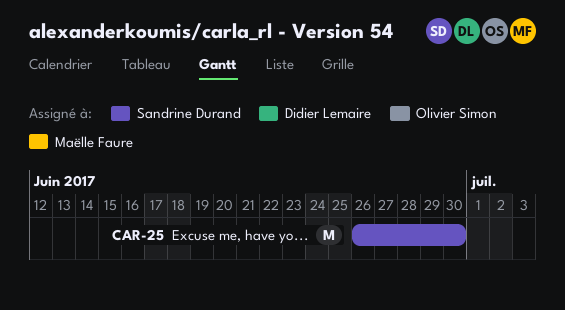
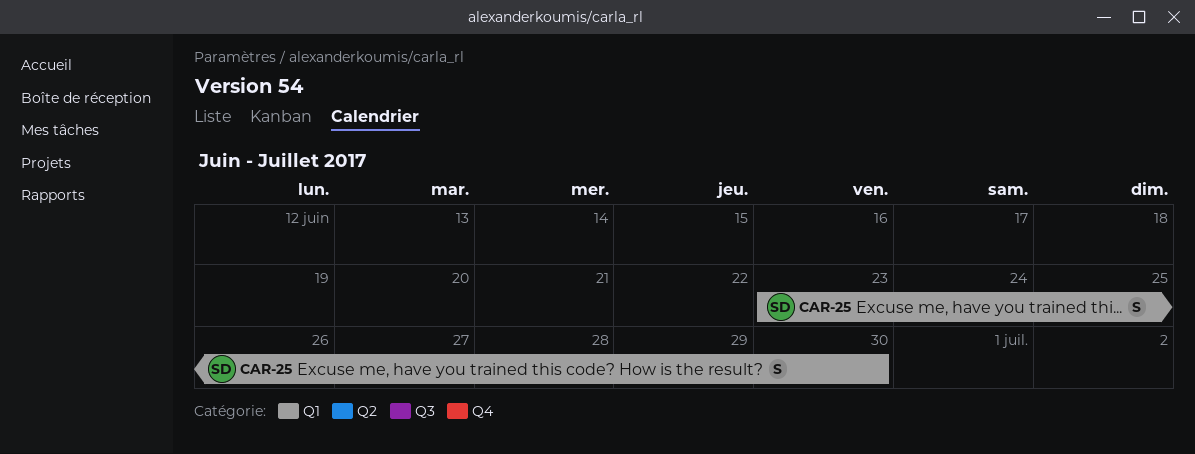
CAR-25, estimate: M -> S
CAR-25, start: Jun 26 -> Jun 23

